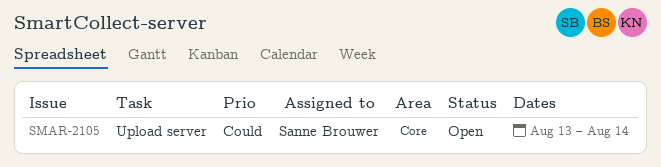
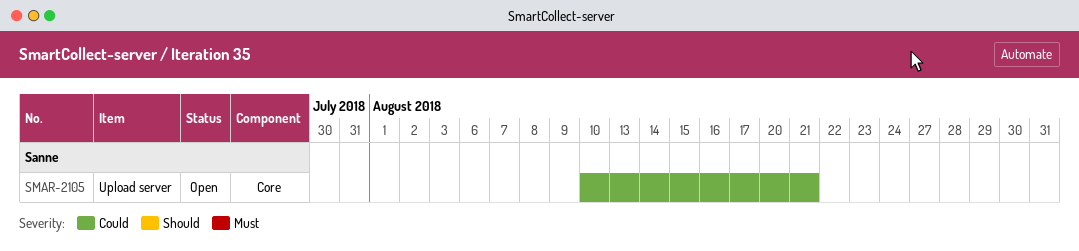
SMAR-2105, start: Aug 13 -> Aug 10
SMAR-2105, due: Aug 14 -> Aug 21

